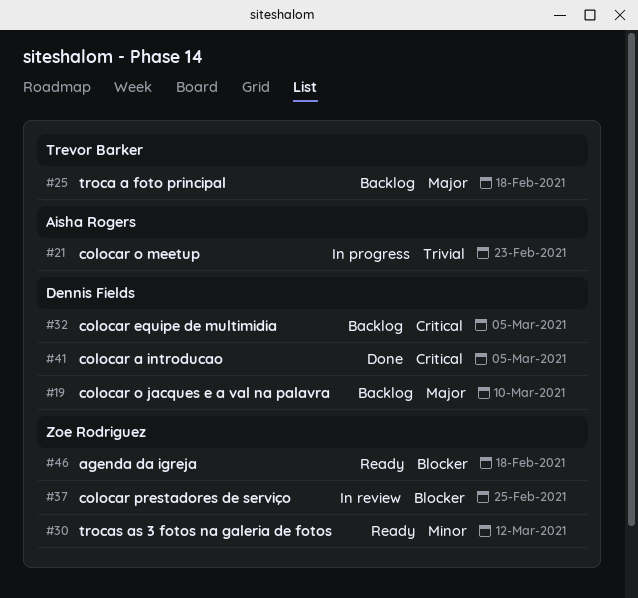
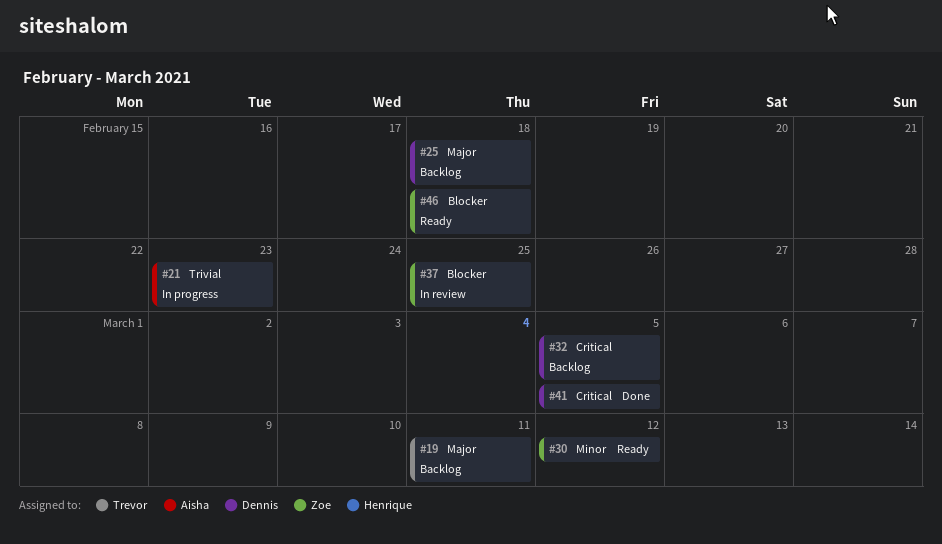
#19, owner: Dennis Fields -> Trevor Barker
#19, due: Mar 10 -> Mar 11
#25, owner: Trevor Barker -> Dennis Fields

